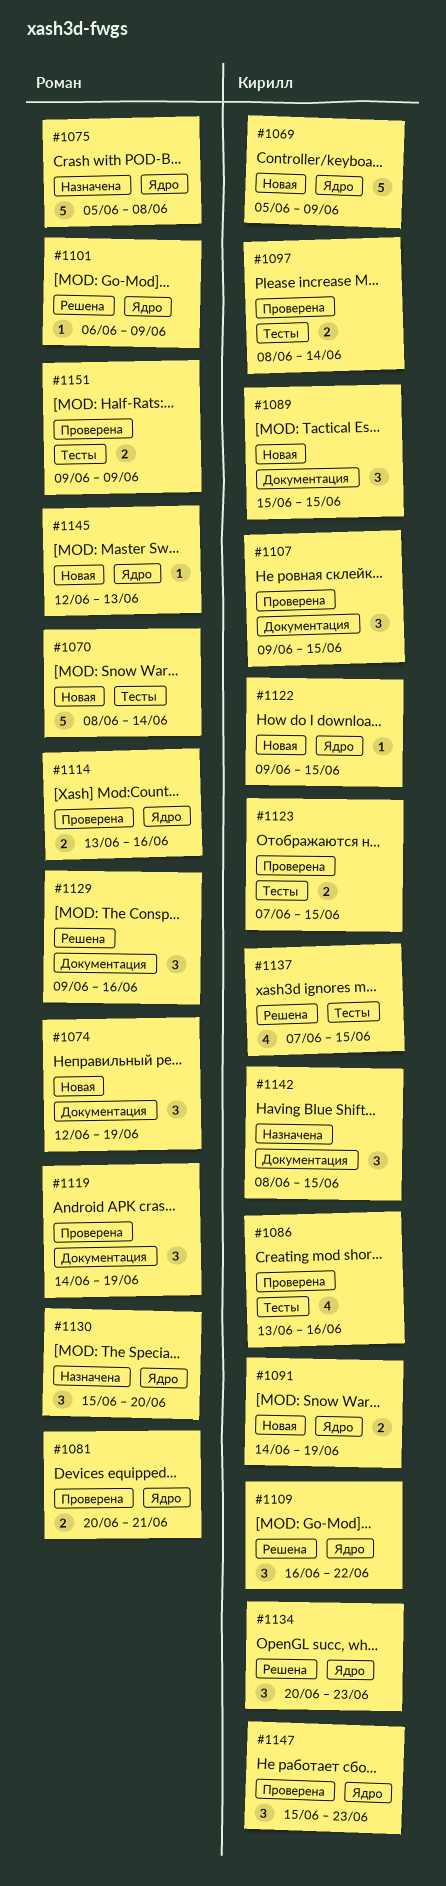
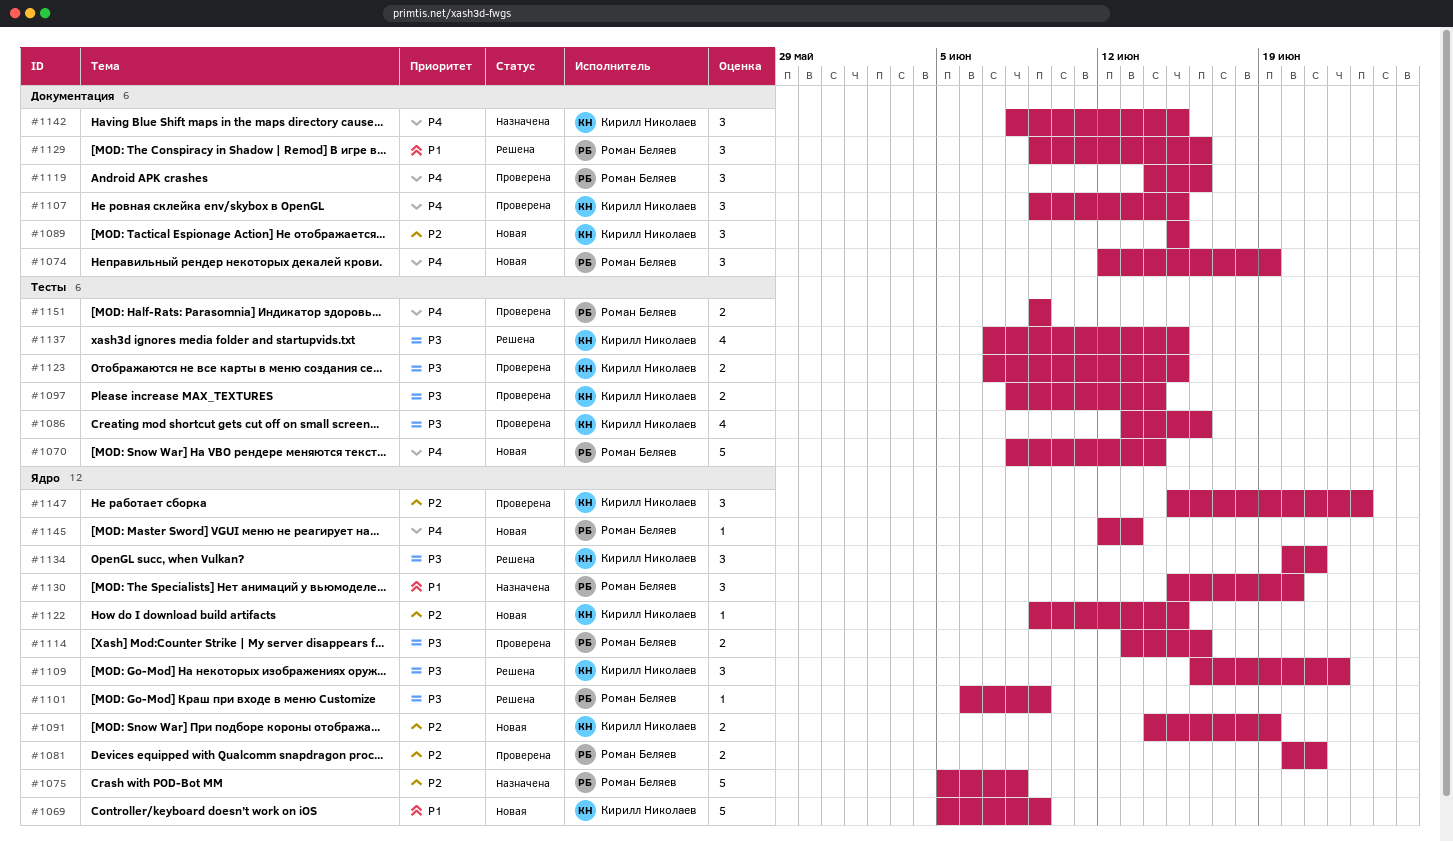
#1119, due: Jun 19 -> Jun 16
#1134, due: Jun 23 -> Jun 21

